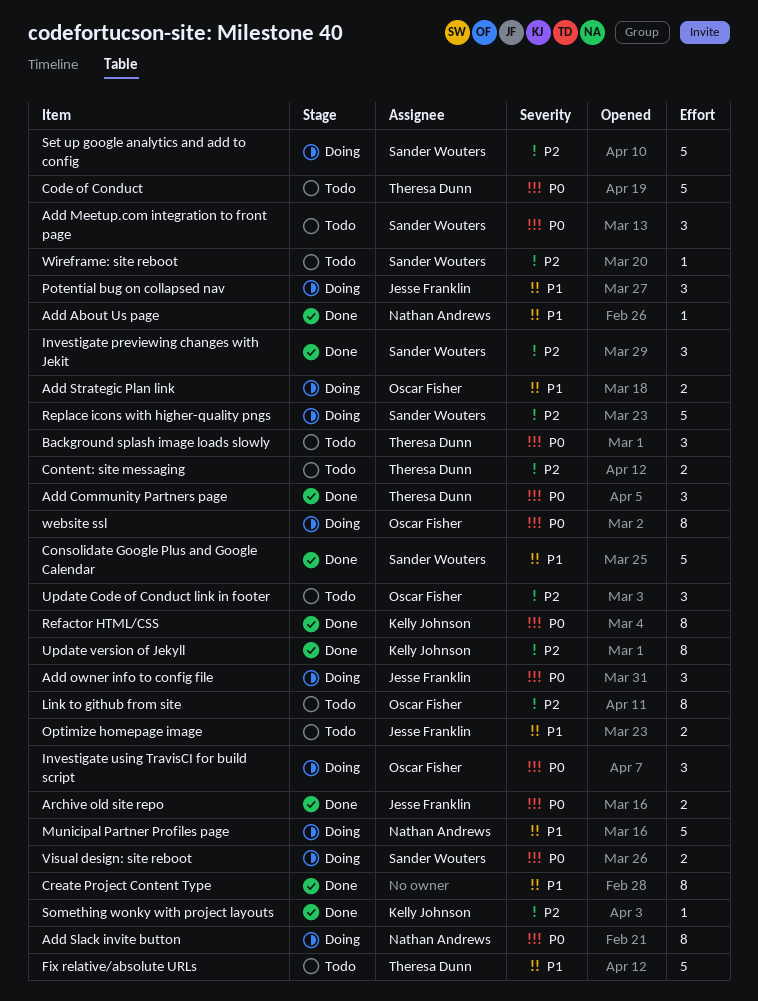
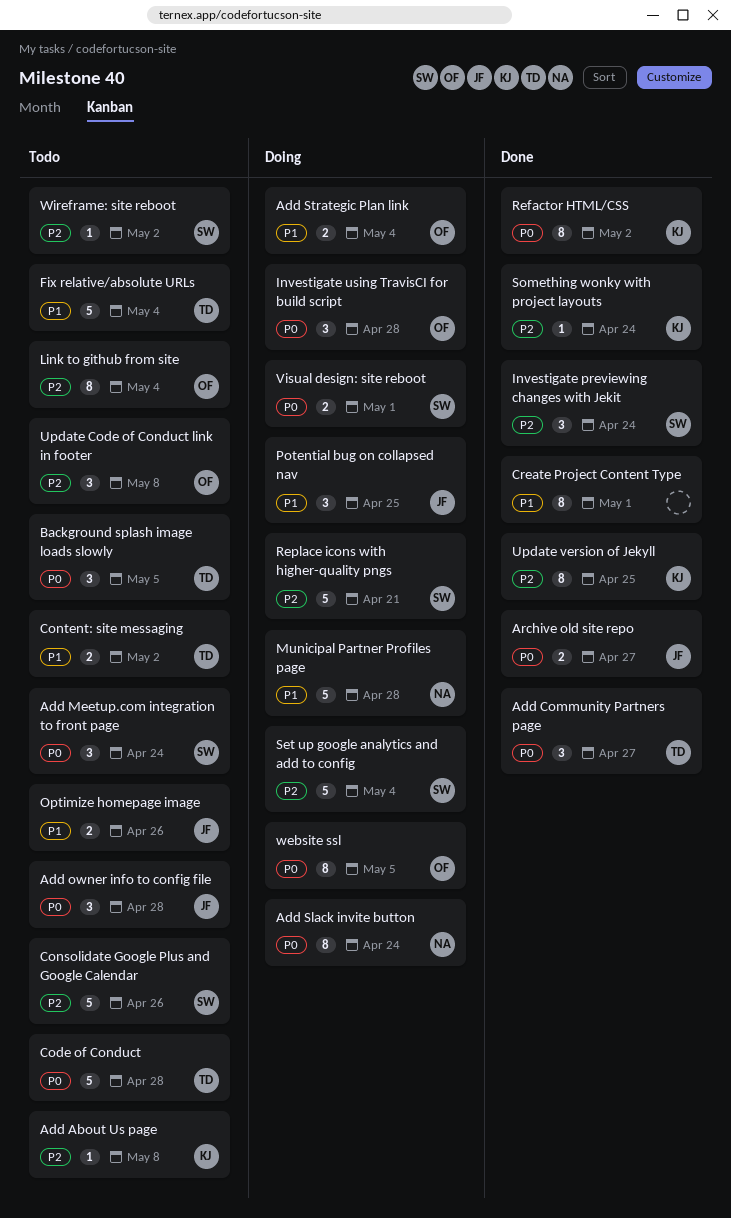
Add About Us page, status: Done -> Todo
Add About Us page, owner: Nathan Andrews -> Kelly Johnson
Add About Us page, priority: P1 -> P2
Add owner info to config file, status: Doing -> Todo
Consolidate Google Plus and Google Calendar, status: Done -> Todo
Consolidate Google Plus and Google Calendar, priority: P1 -> P2
Content: site messaging, priority: P2 -> P1

